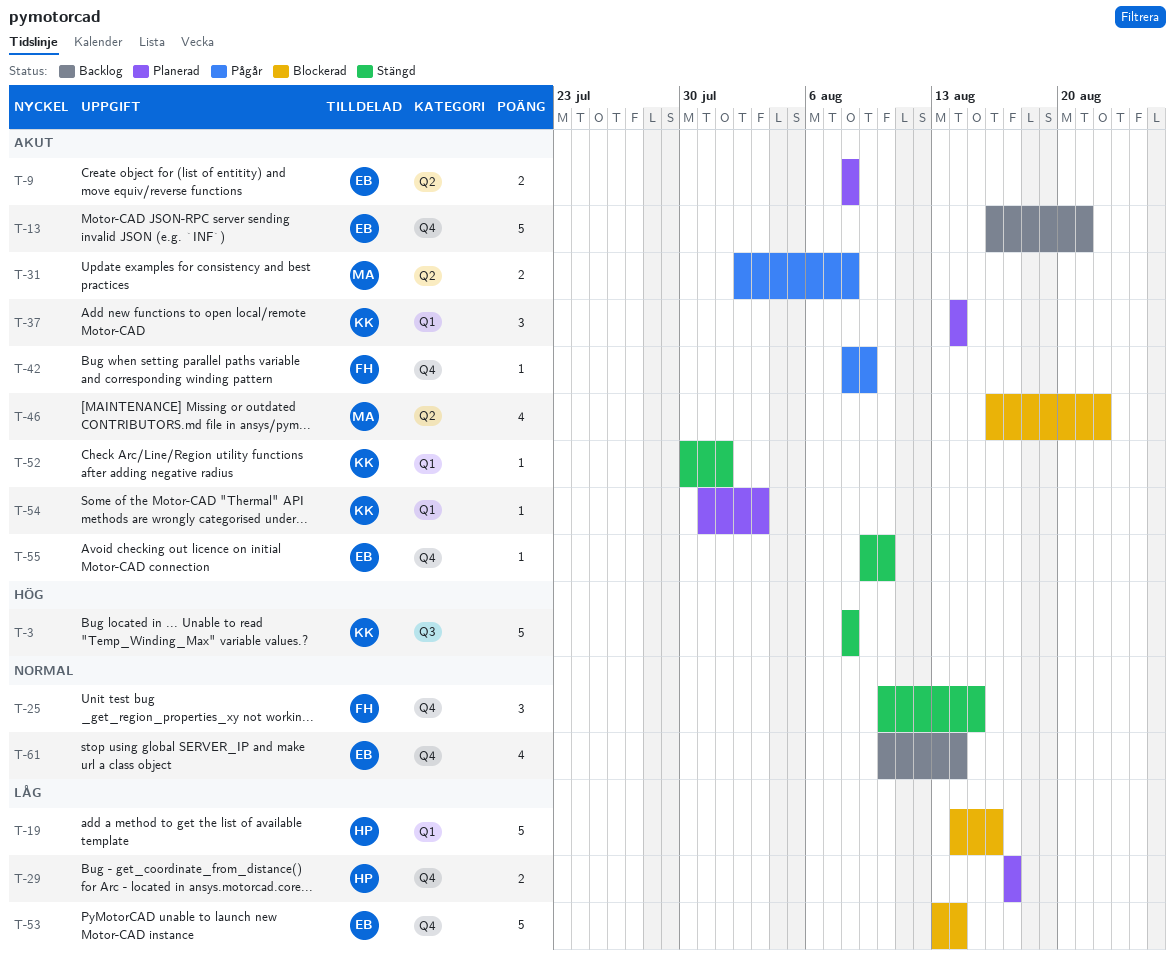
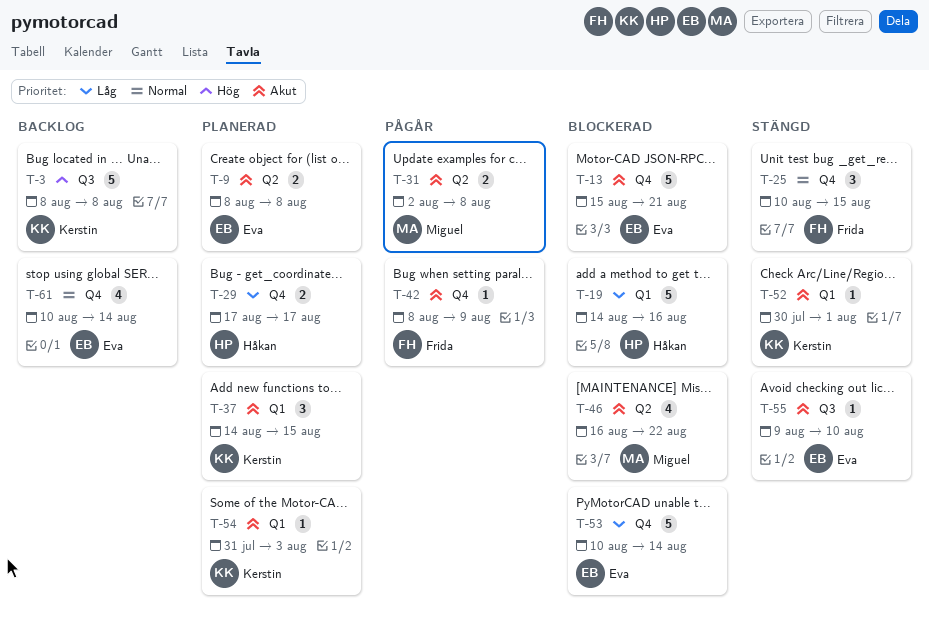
T-3, status: Stängd -> Backlog
T-13, status: Backlog -> Blockerad
T-13, start: Aug 16 -> Aug 15
T-37, due: Aug 14 -> Aug 15
T-53, start: Aug 13 -> Aug 10
T-55, label: Q4 -> Q3

